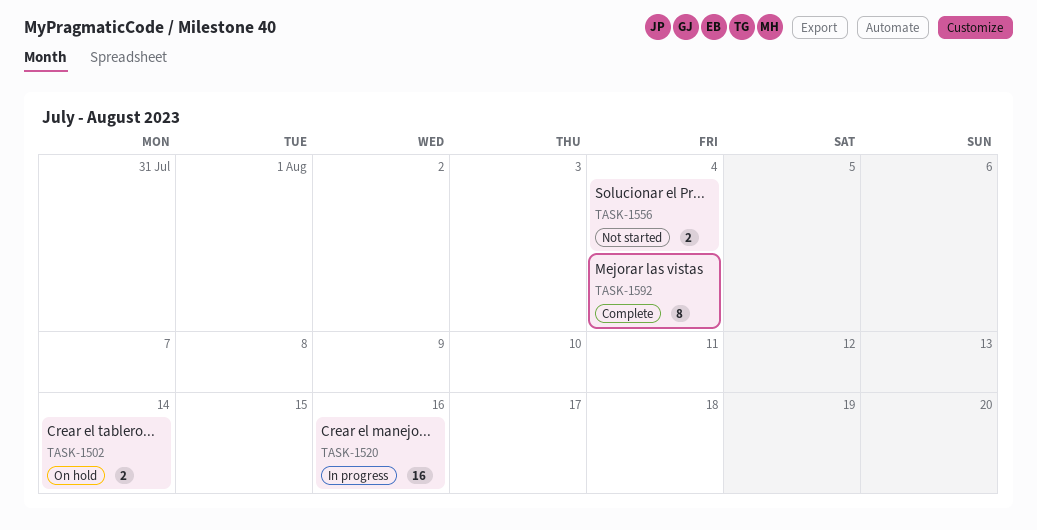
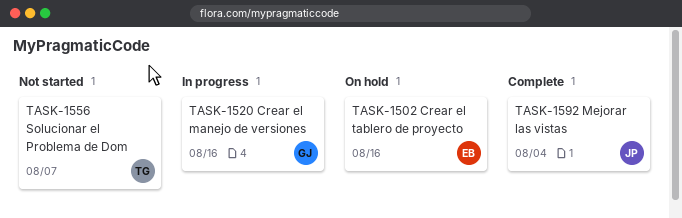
TASK-1502, due: Aug 14 -> Aug 16
TASK-1556, due: Aug 4 -> Aug 7

